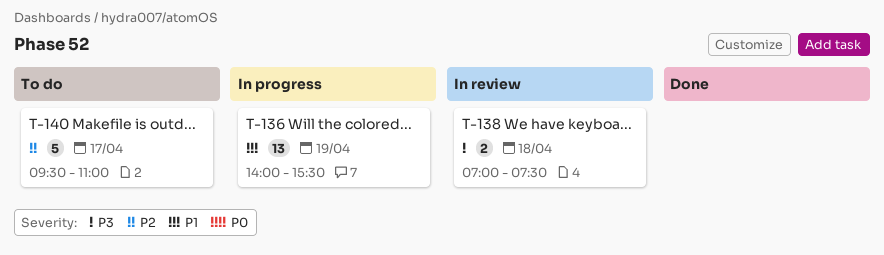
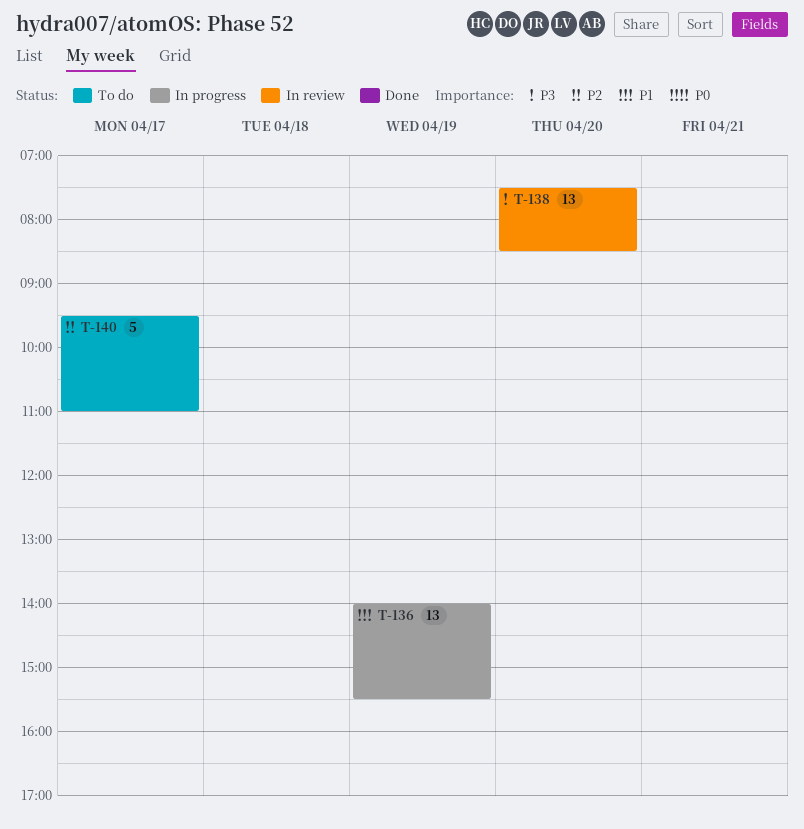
T-138, estimate: 2 -> 13
T-138, day: Apr 18 -> Apr 20
T-138, begins: 07:00 -> 07:30
T-138, ends: 07:30 -> 08:30

